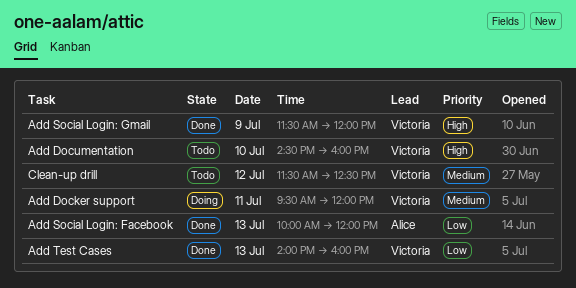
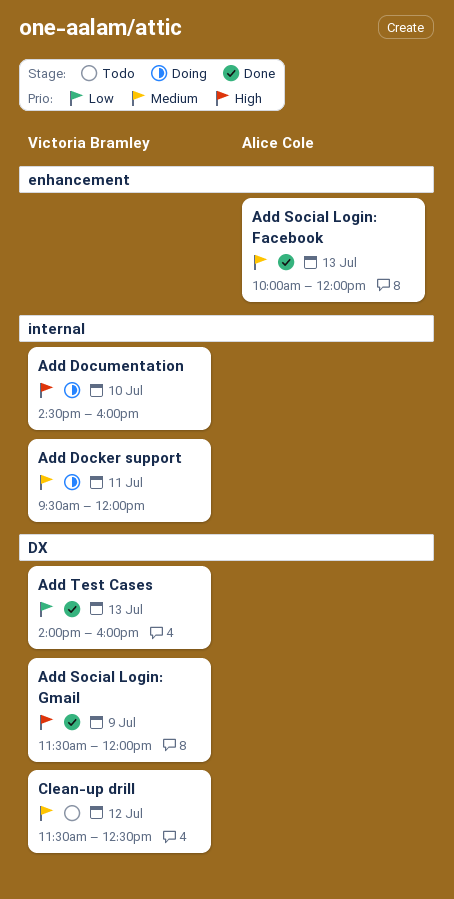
Add Documentation, status: Todo -> Doing
Add Social Login: Facebook, priority: Low -> Medium

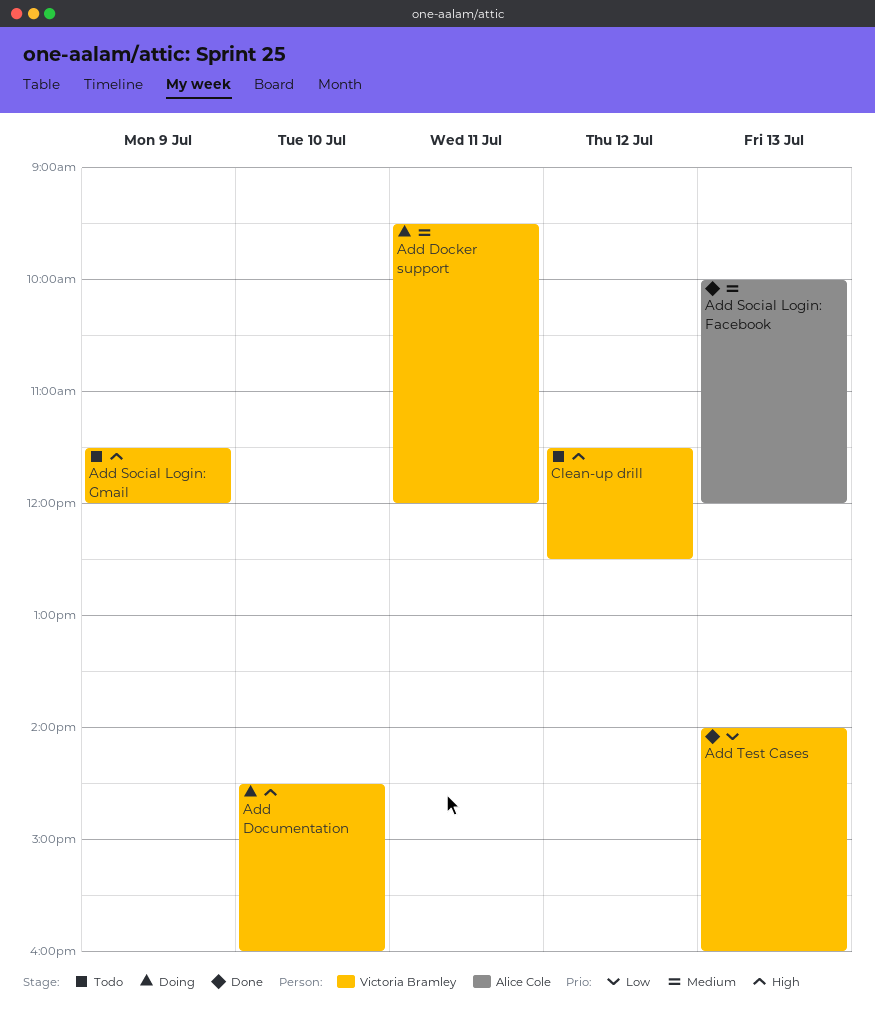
Add Social Login: Gmail, status: Done -> Todo
Clean-up drill, priority: Medium -> High

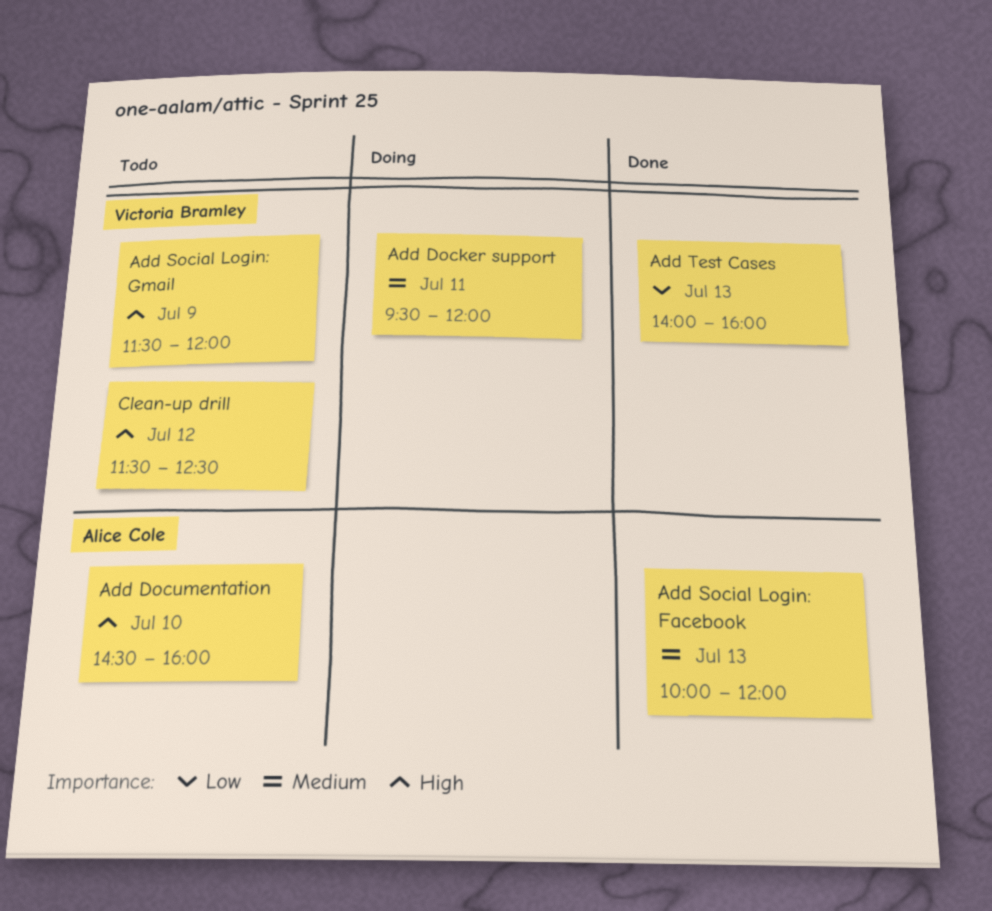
Add Documentation, status: Doing -> Todo
Add Documentation, owner: Victoria Bramley -> Alice Cole

